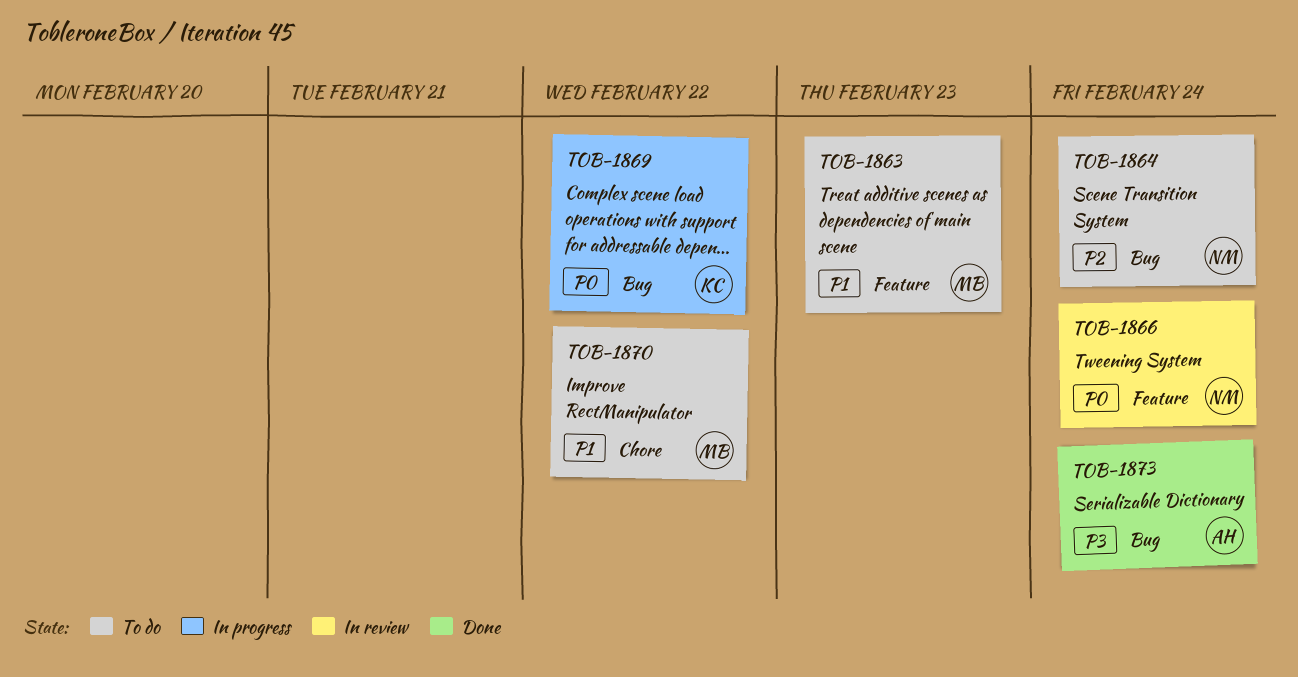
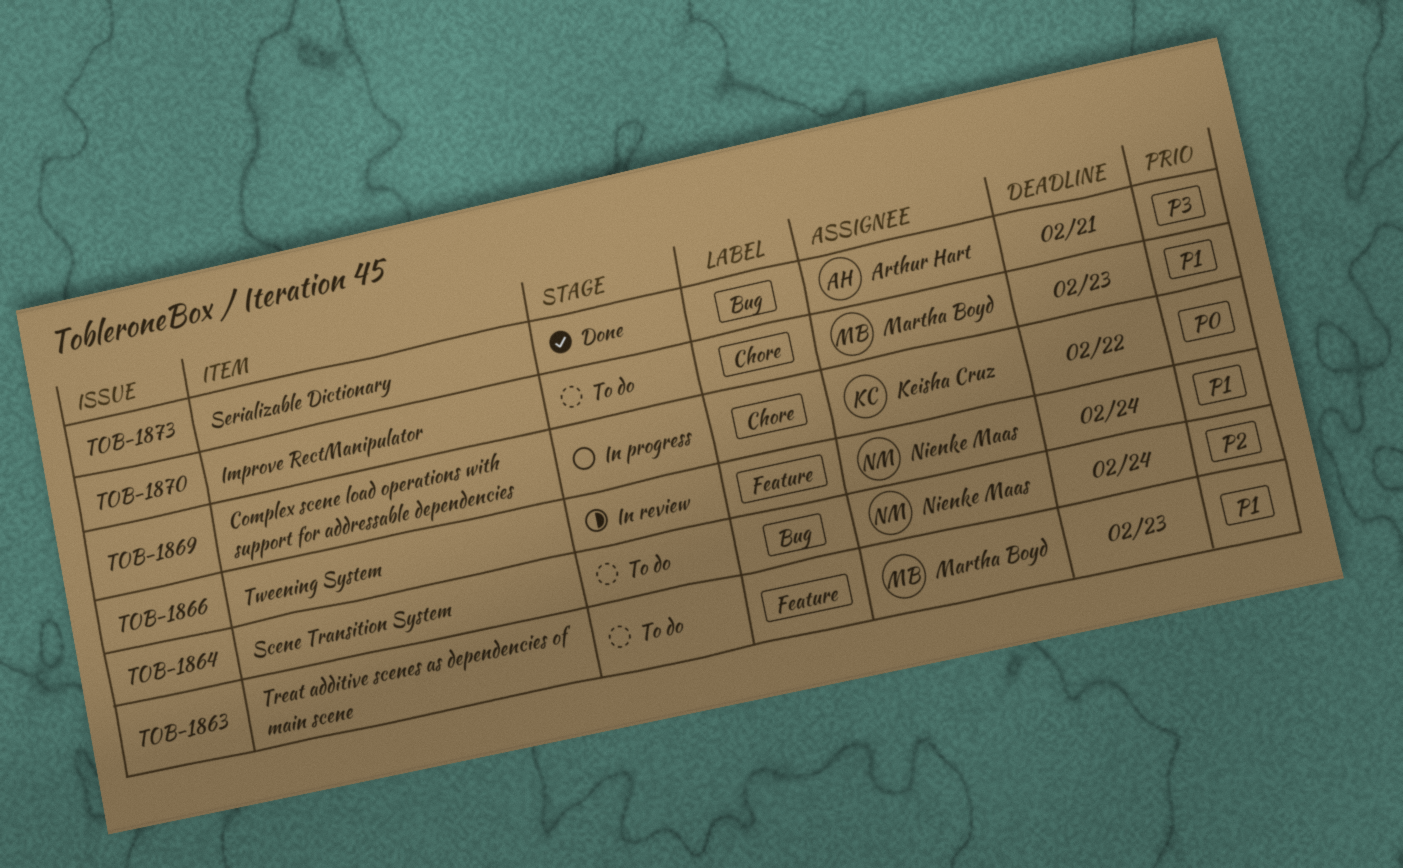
TOB-1866, priority: P0 -> P1
TOB-1869, label: Bug -> Chore
TOB-1870, due: Feb 22 -> Feb 23
TOB-1873, due: Feb 24 -> Feb 21

